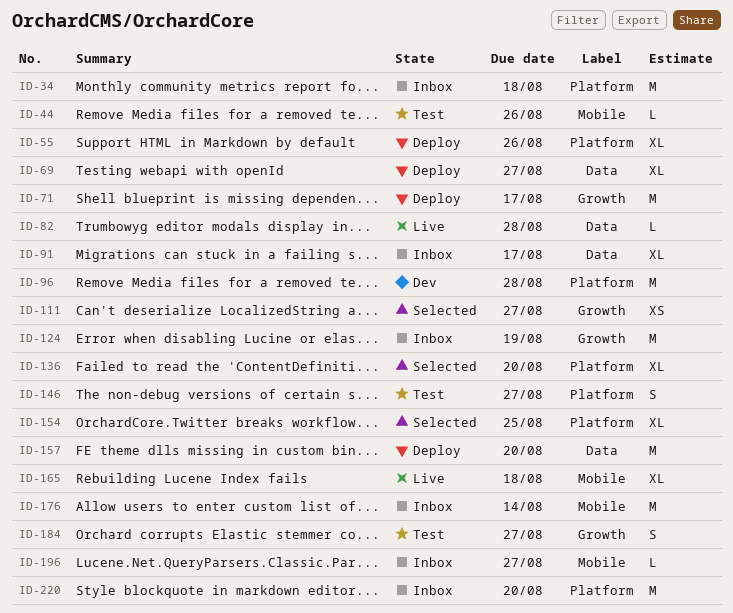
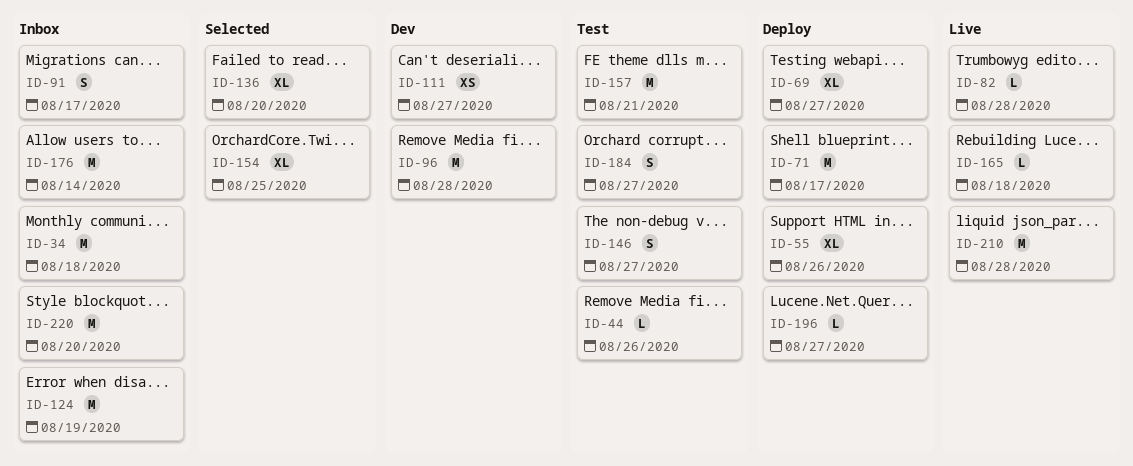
ID-91, estimate: XL -> S
ID-111, status: Selected -> Dev
ID-157, status: Deploy -> Test
ID-157, due: Aug 20 -> Aug 21
ID-165, estimate: XL -> L
ID-196, status: Inbox -> Deploy
ID-210: none -> present

